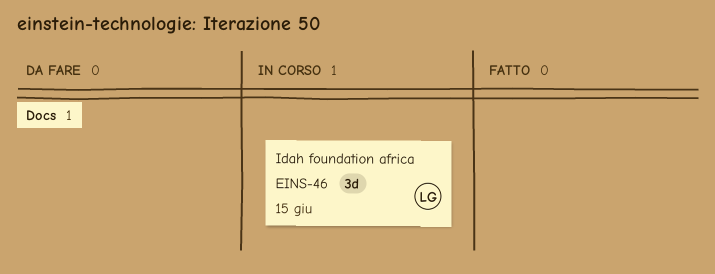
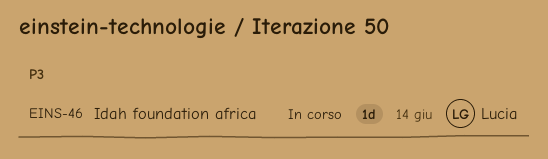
EINS-46, estimate: 3d -> 1d
EINS-46, due: Jun 15 -> Jun 14

